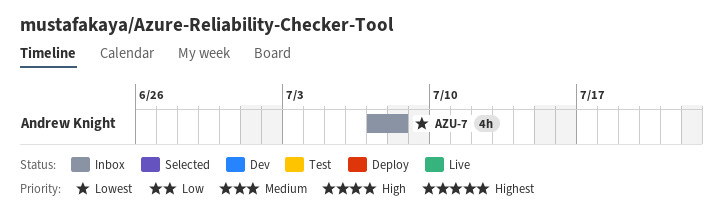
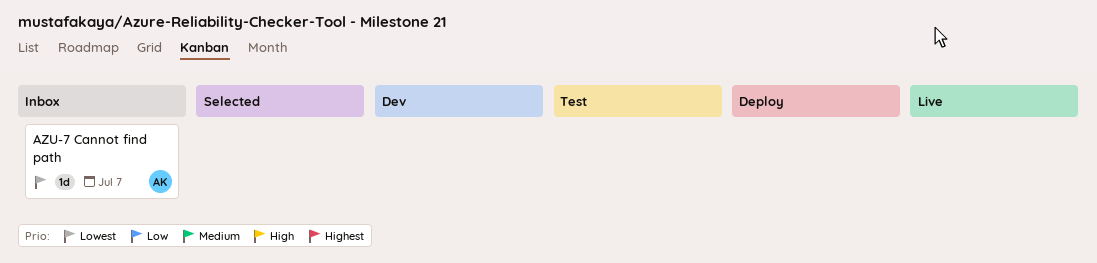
AZU-7, estimate: 4h -> 1d
AZU-7, due: Jul 8 -> Jul 7

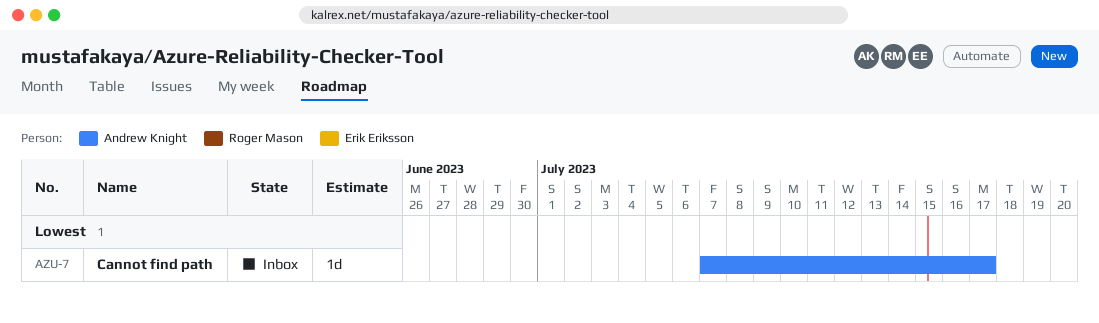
AZU-7, due: Jul 7 -> Jul 17

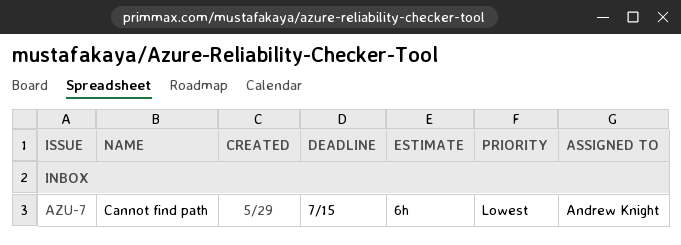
AZU-7, estimate: 1d -> 6h
AZU-7, due: Jul 17 -> Jul 15

